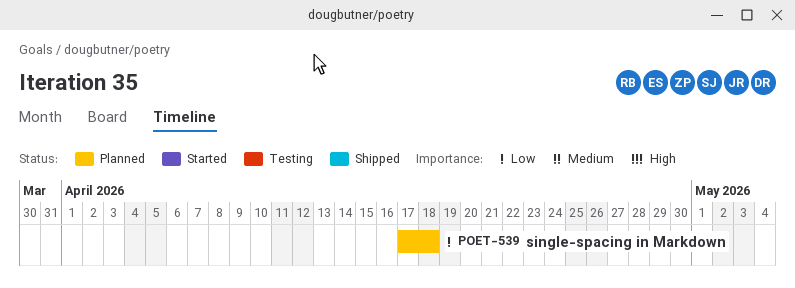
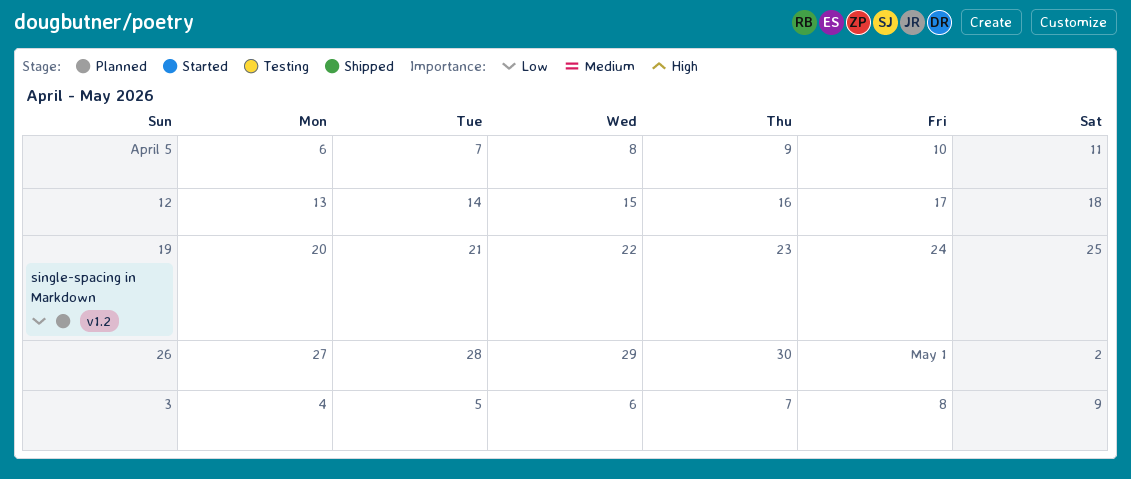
single-spacing in Markdown, due: Apr 18 -> Apr 19

